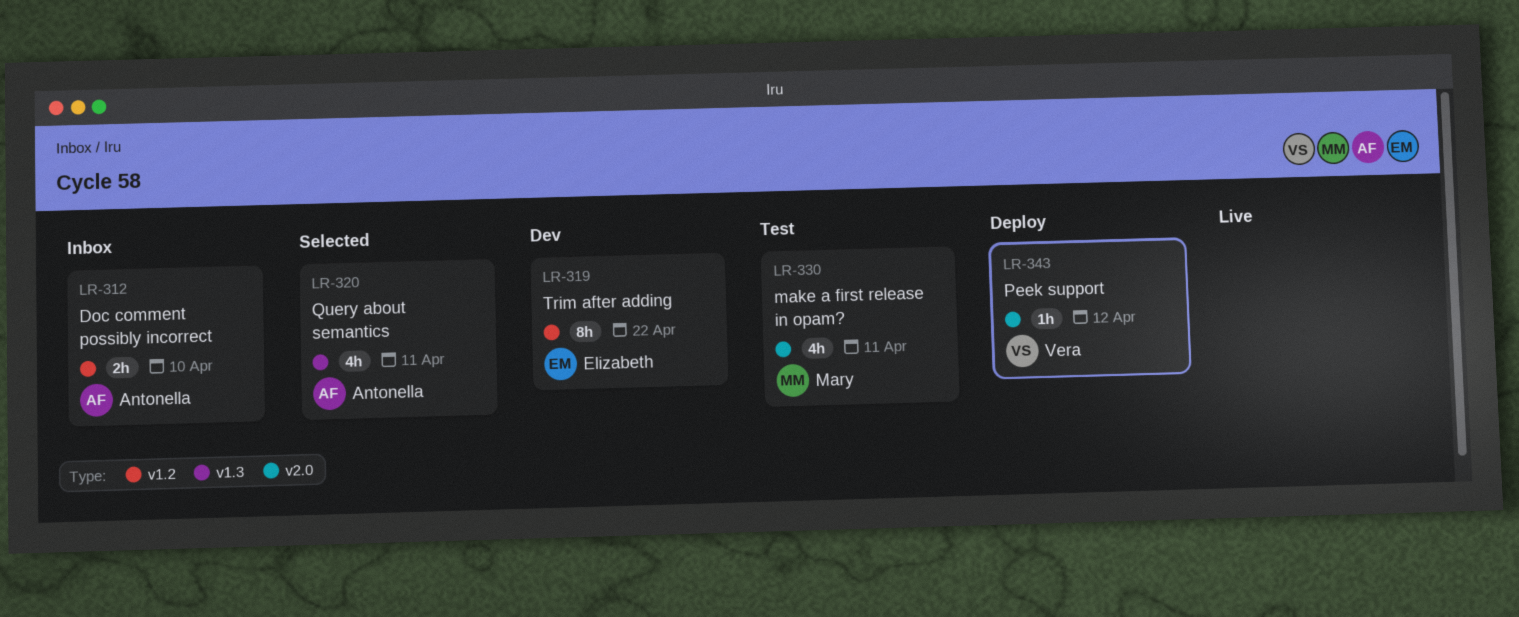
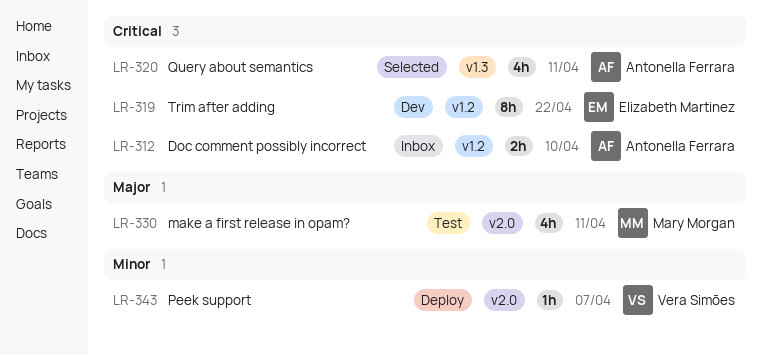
LR-343, due: Apr 12 -> Apr 7

